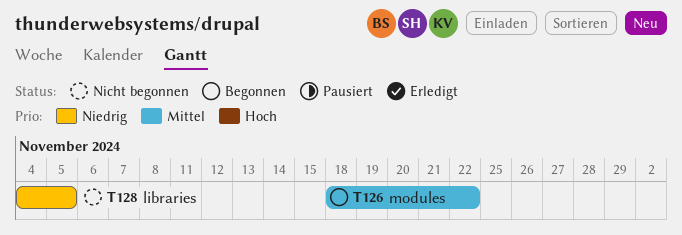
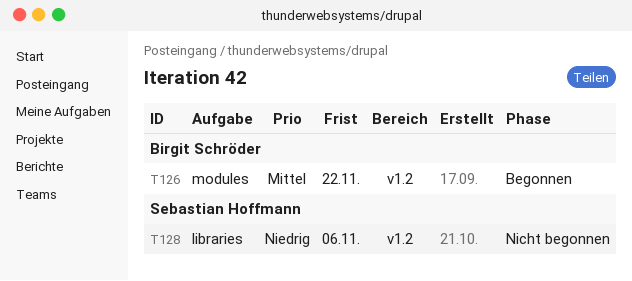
T128, due: Nov 5 -> Nov 6

